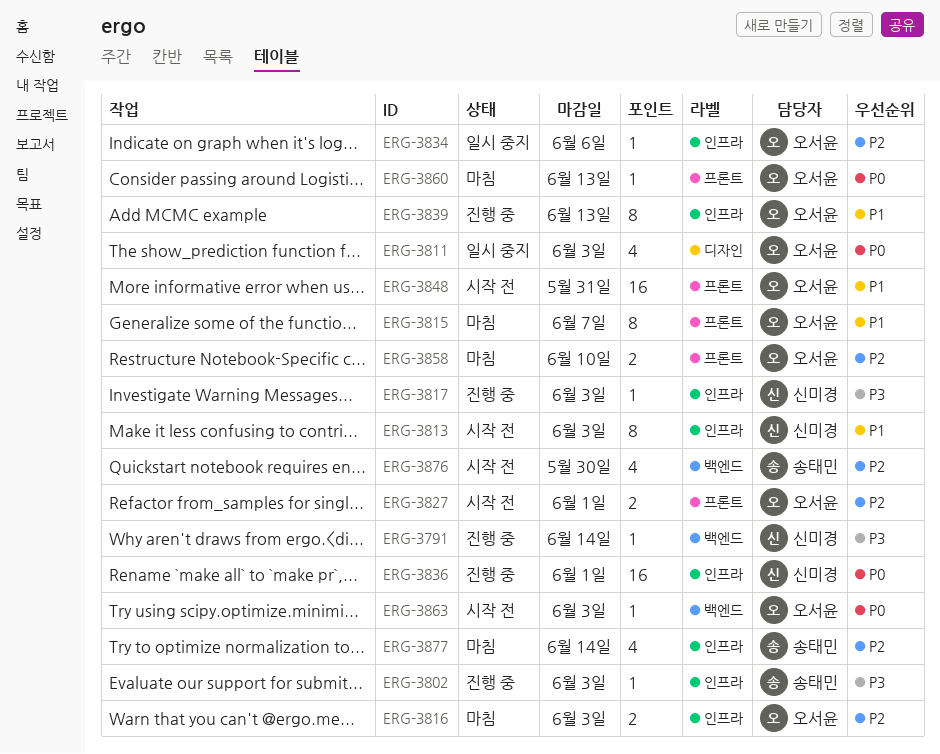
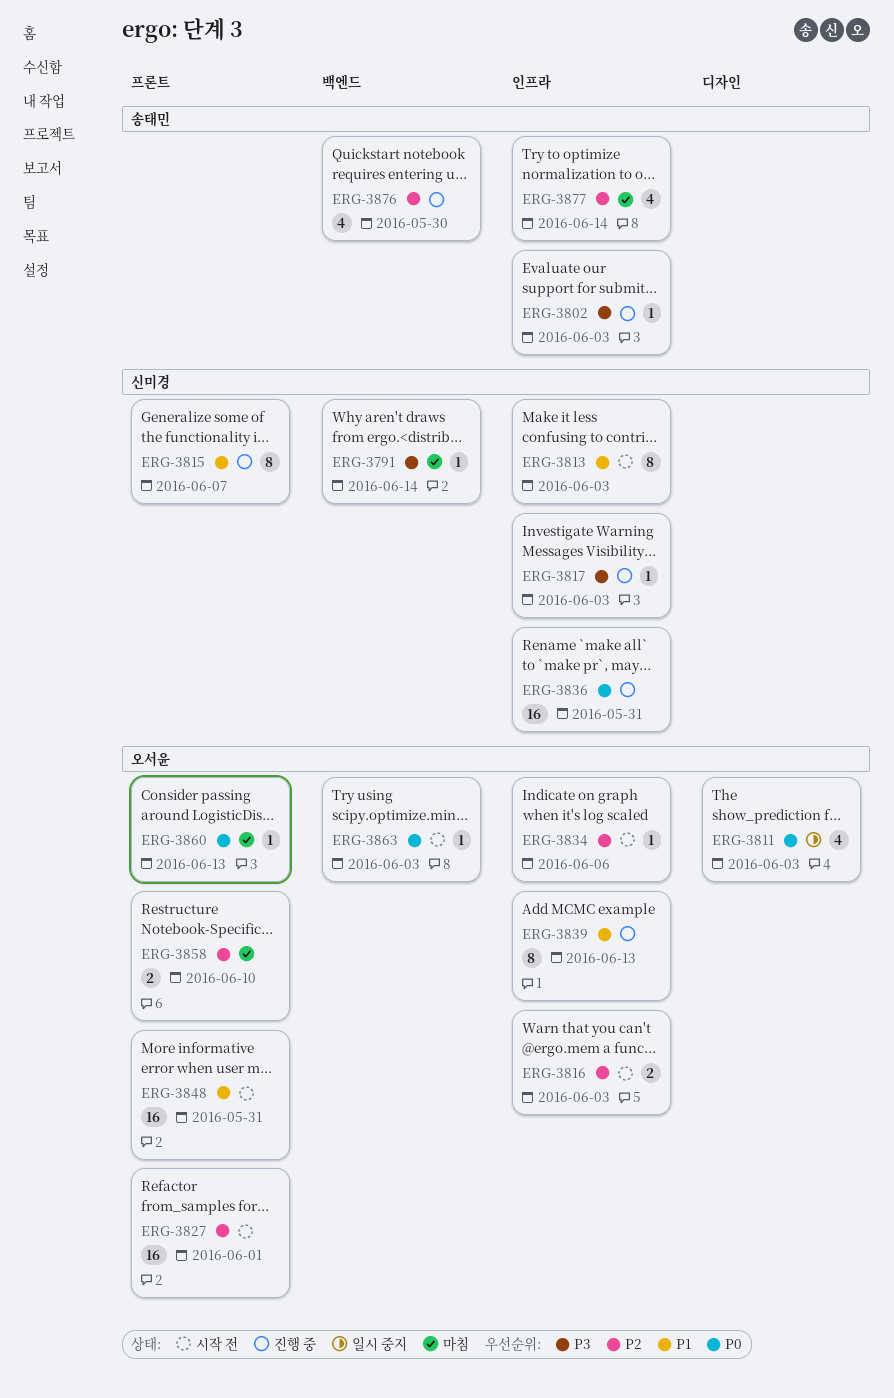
ERG-3791, status: 진행 중 -> 마침
ERG-3815, status: 마침 -> 진행 중
ERG-3815, owner: 오서윤 -> 신미경
ERG-3816, status: 마침 -> 시작 전
ERG-3827, estimate: 2 -> 16
ERG-3834, status: 일시 중지 -> 시작 전
ERG-3836, due: Jun 1 -> May 31
ERG-3876, status: 시작 전 -> 진행 중

